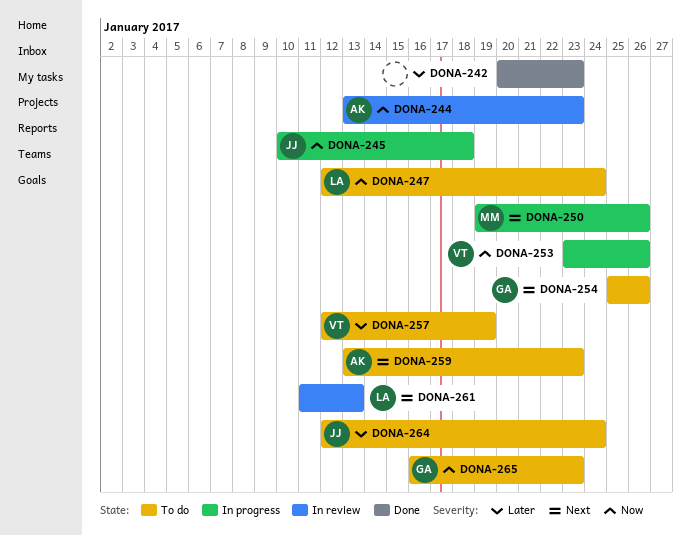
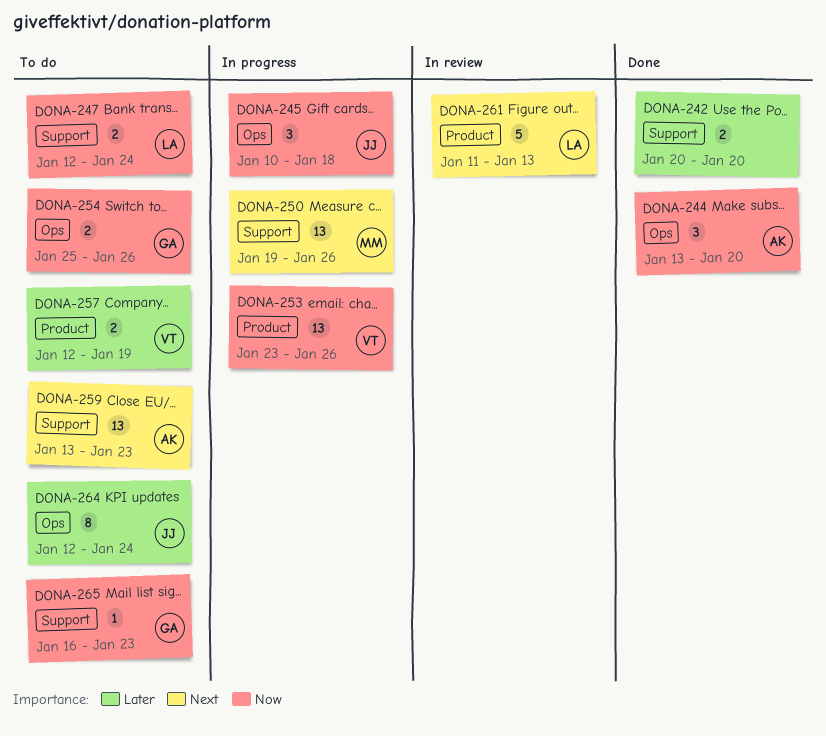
DONA-242, due: Jan 23 -> Jan 20
DONA-244, status: In review -> Done
DONA-244, due: Jan 23 -> Jan 20
DONA-254, priority: Next -> Now

